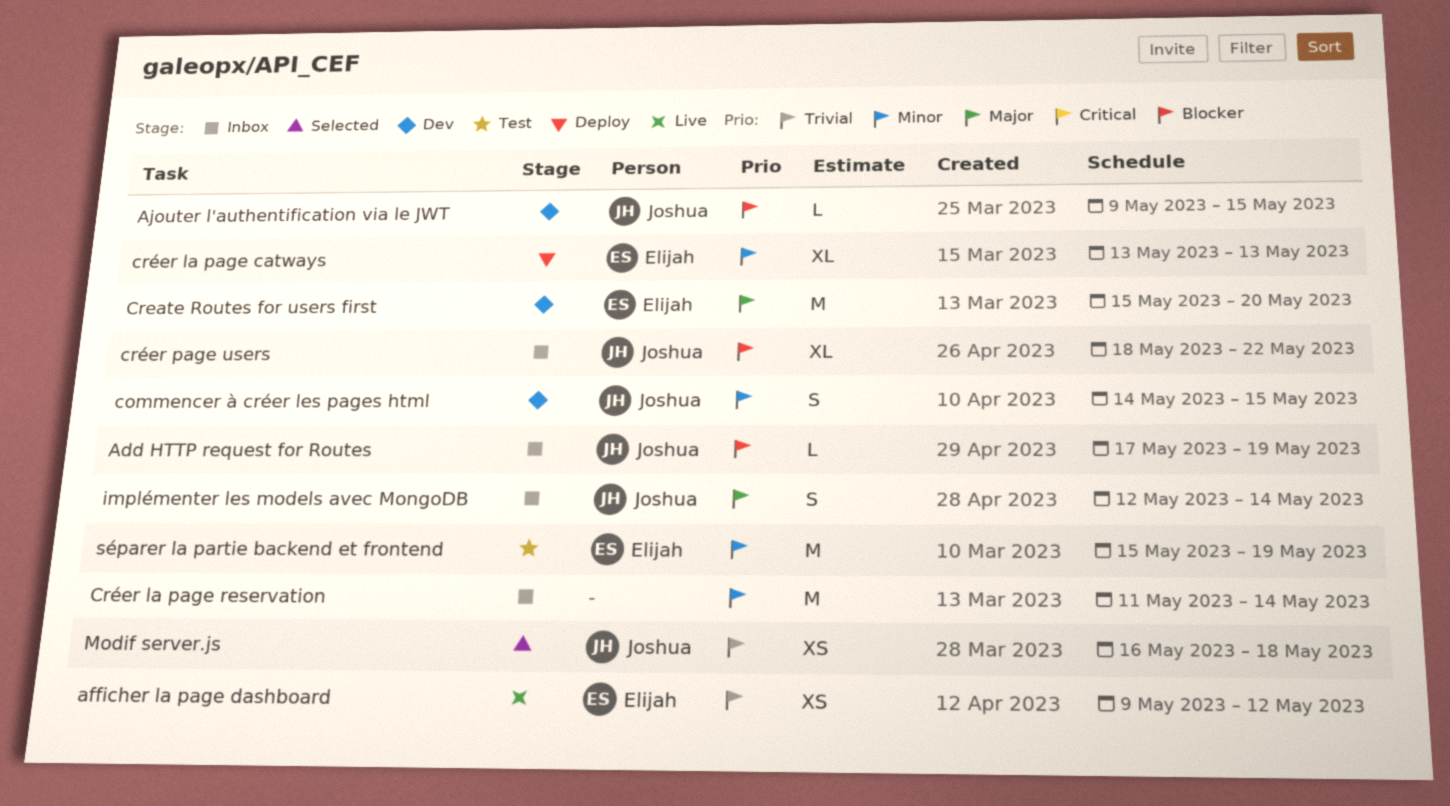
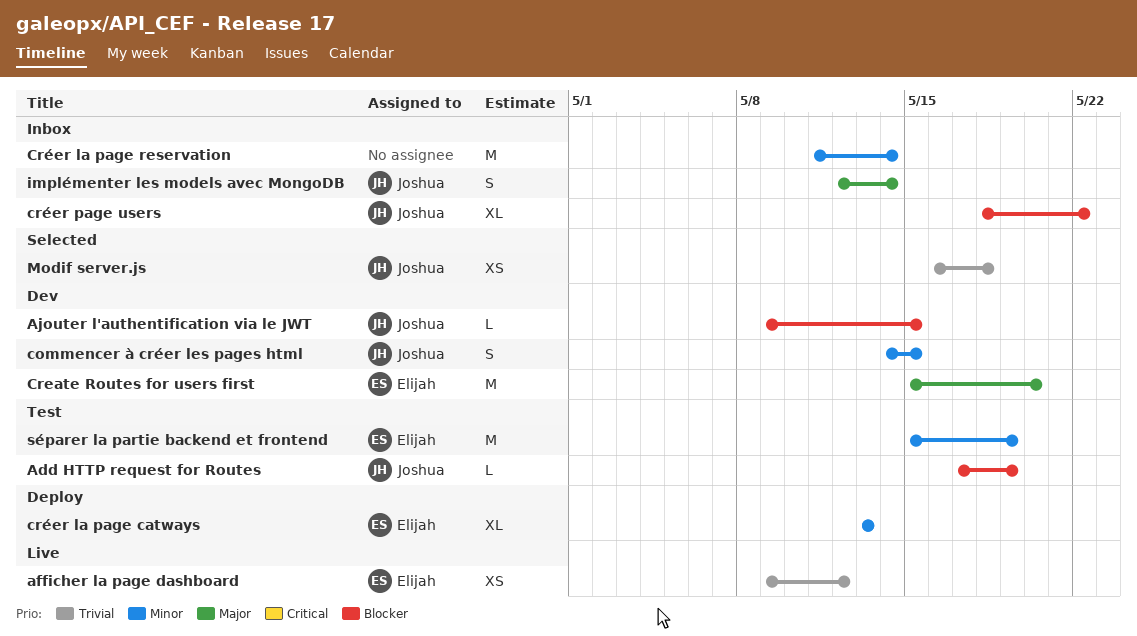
Add HTTP request for Routes, status: Inbox -> Test

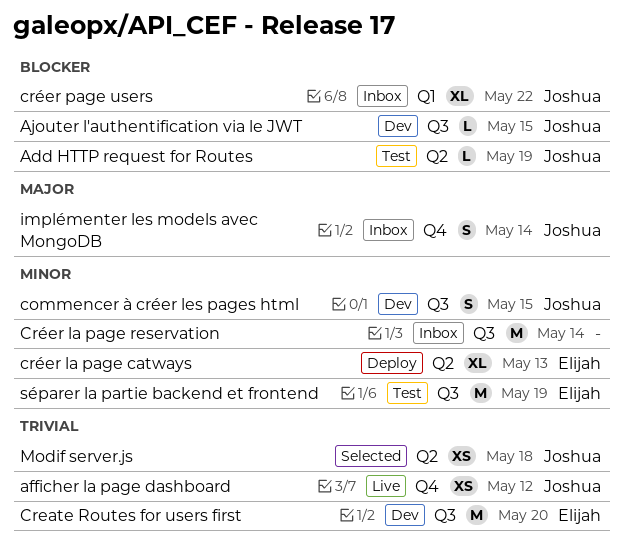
afficher la page dashboard, owner: Elijah -> Joshua
Create Routes for users first, priority: Major -> Trivial

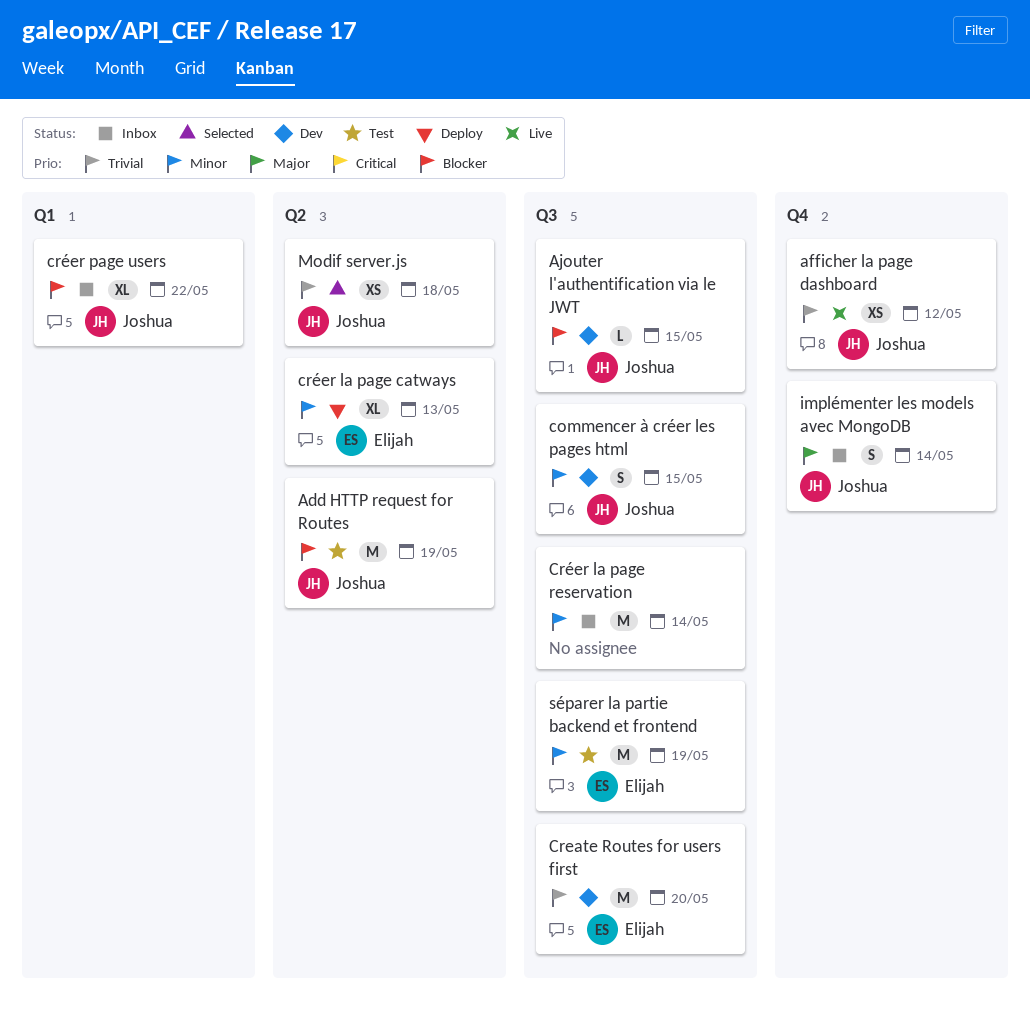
Add HTTP request for Routes, estimate: L -> M

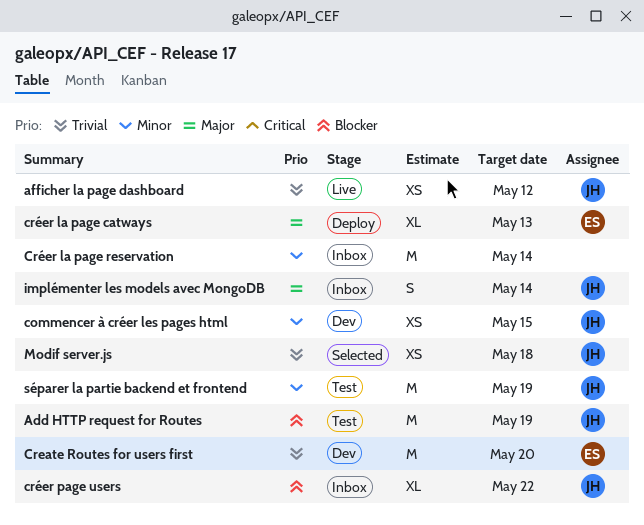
Ajouter l'authentification via le JWT: present -> none
commencer à créer les pages html, estimate: S -> XS
créer la page catways, priority: Minor -> Major
séparer la partie backend et frontend, owner: Elijah -> Joshua

